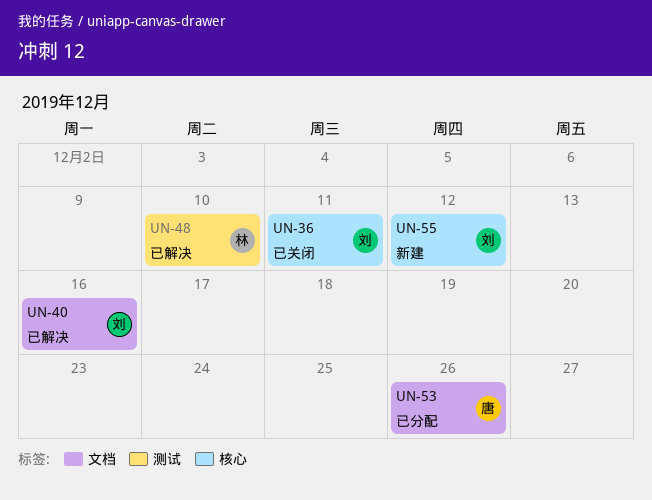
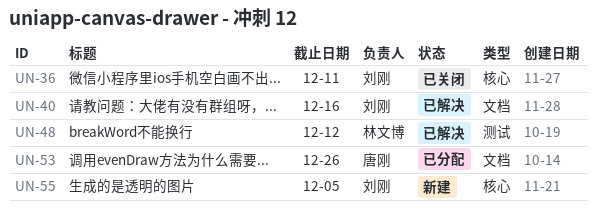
UN-48, due: Dec 10 -> Dec 12
UN-55, due: Dec 12 -> Dec 5

